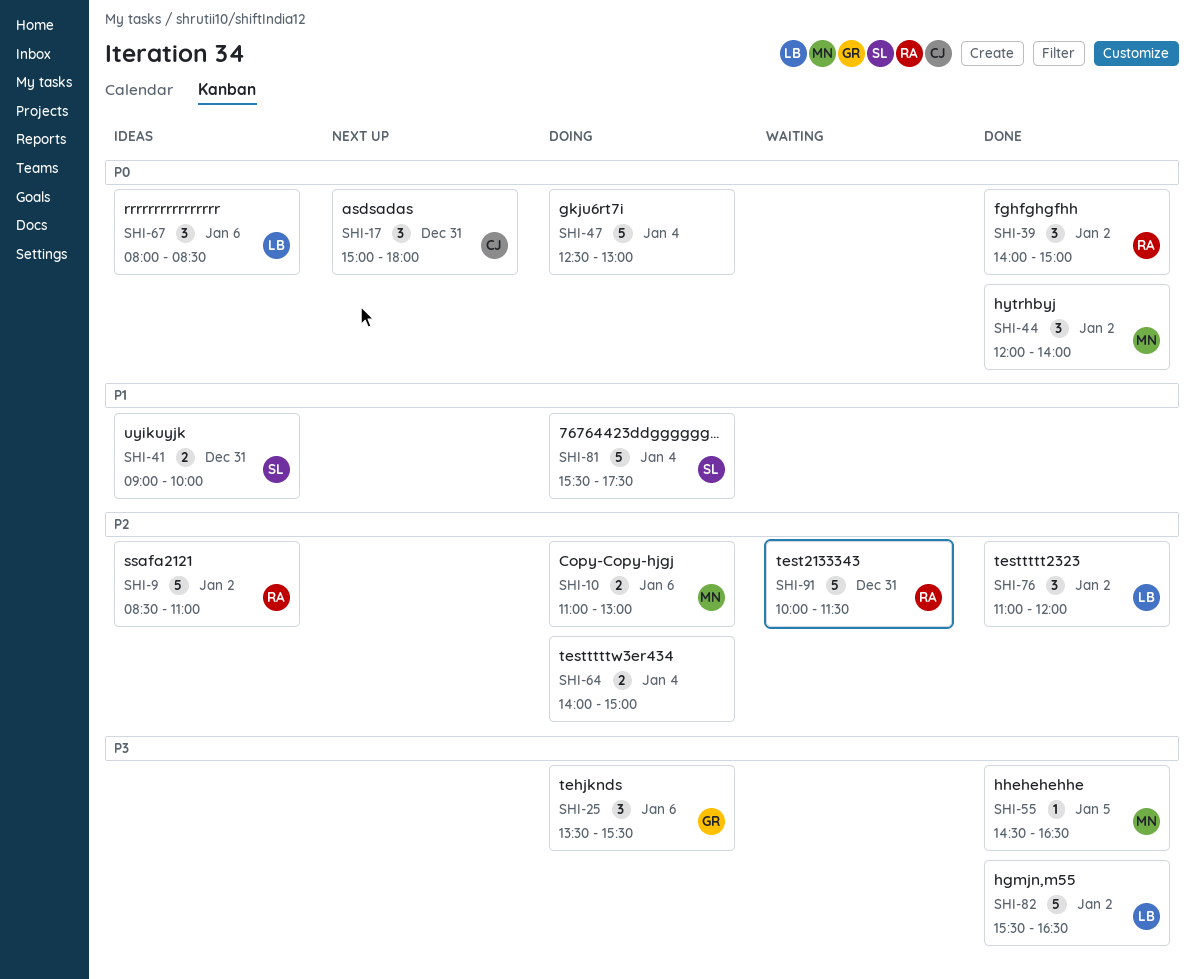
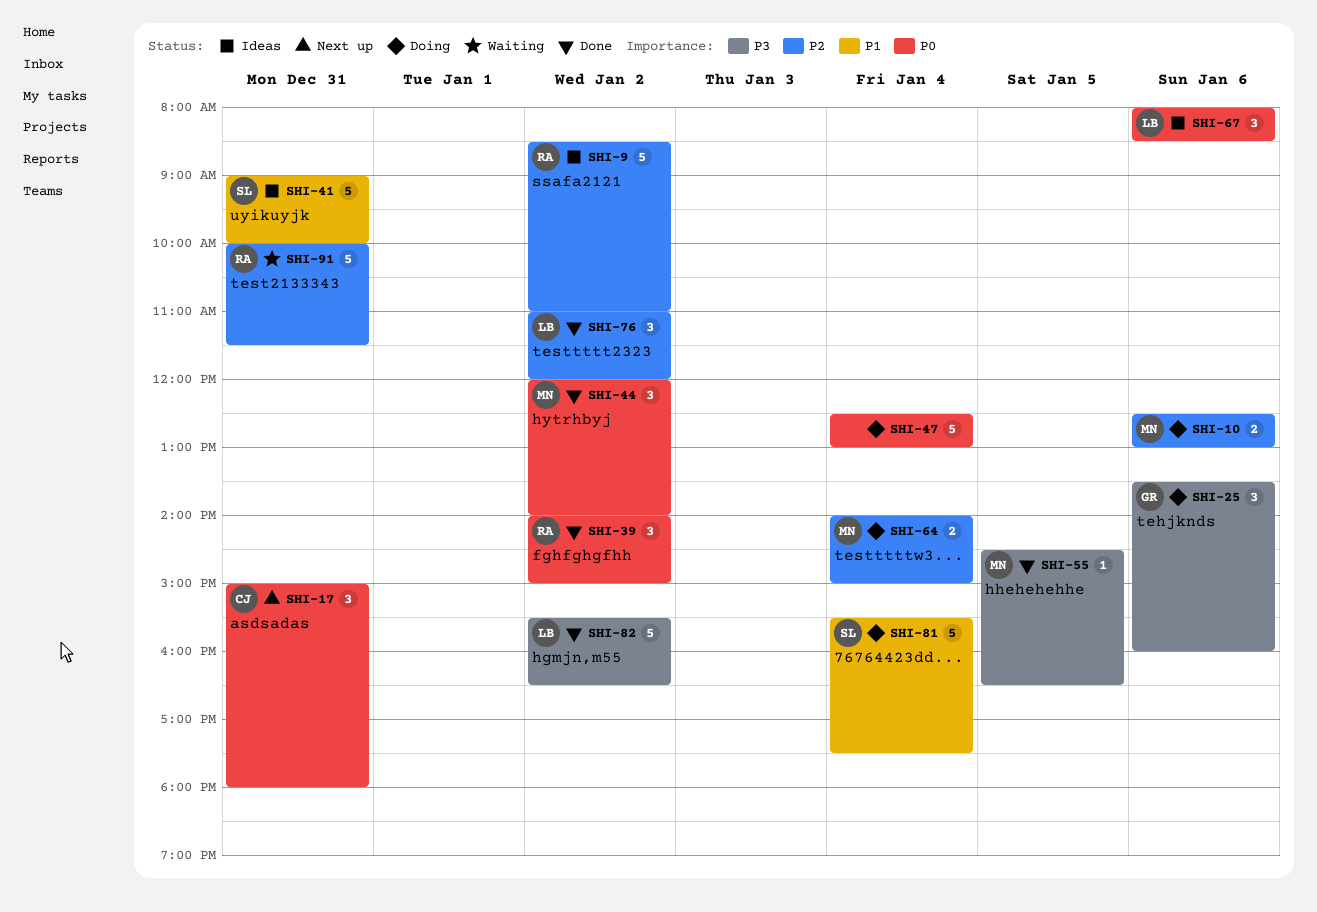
SHI-10, begins: 11:00 -> 12:30
SHI-25, ends: 15:30 -> 16:00
SHI-41, estimate: 2 -> 5
SHI-64, owner: none -> MN

